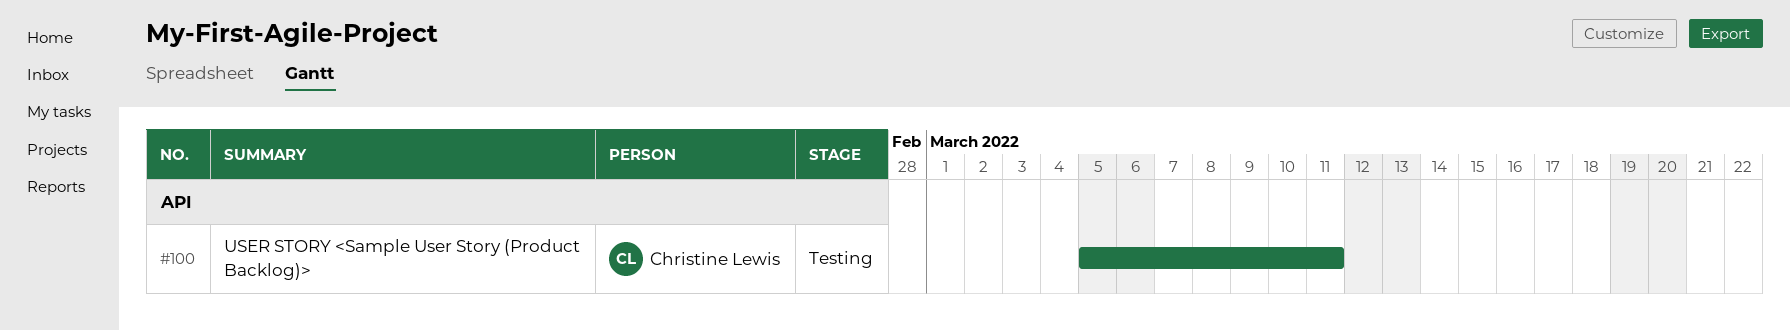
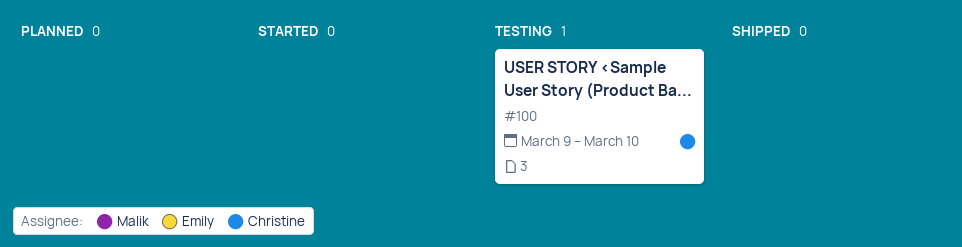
#100, start: Mar 5 -> Mar 9
#100, due: Mar 11 -> Mar 10

